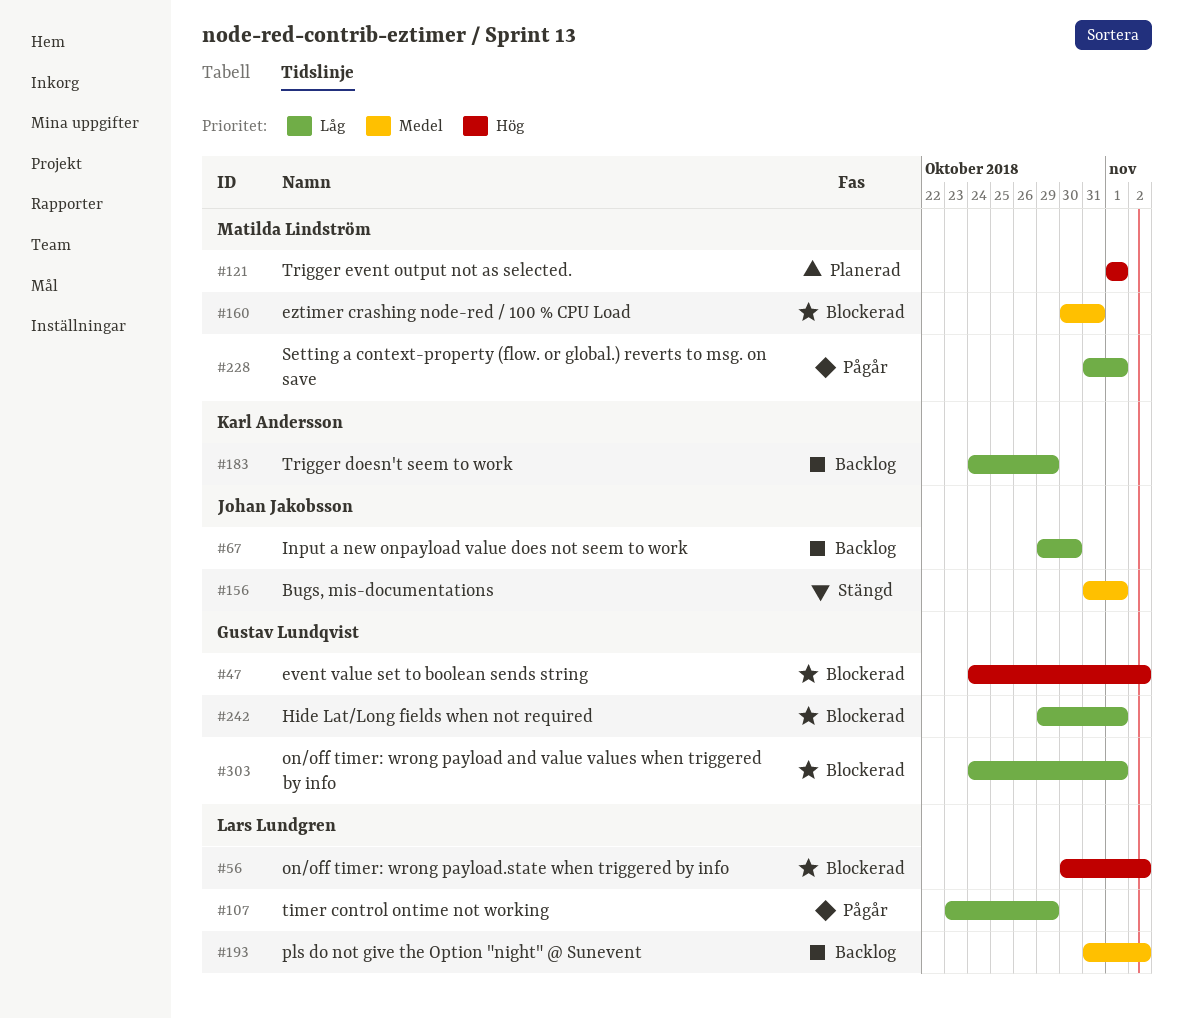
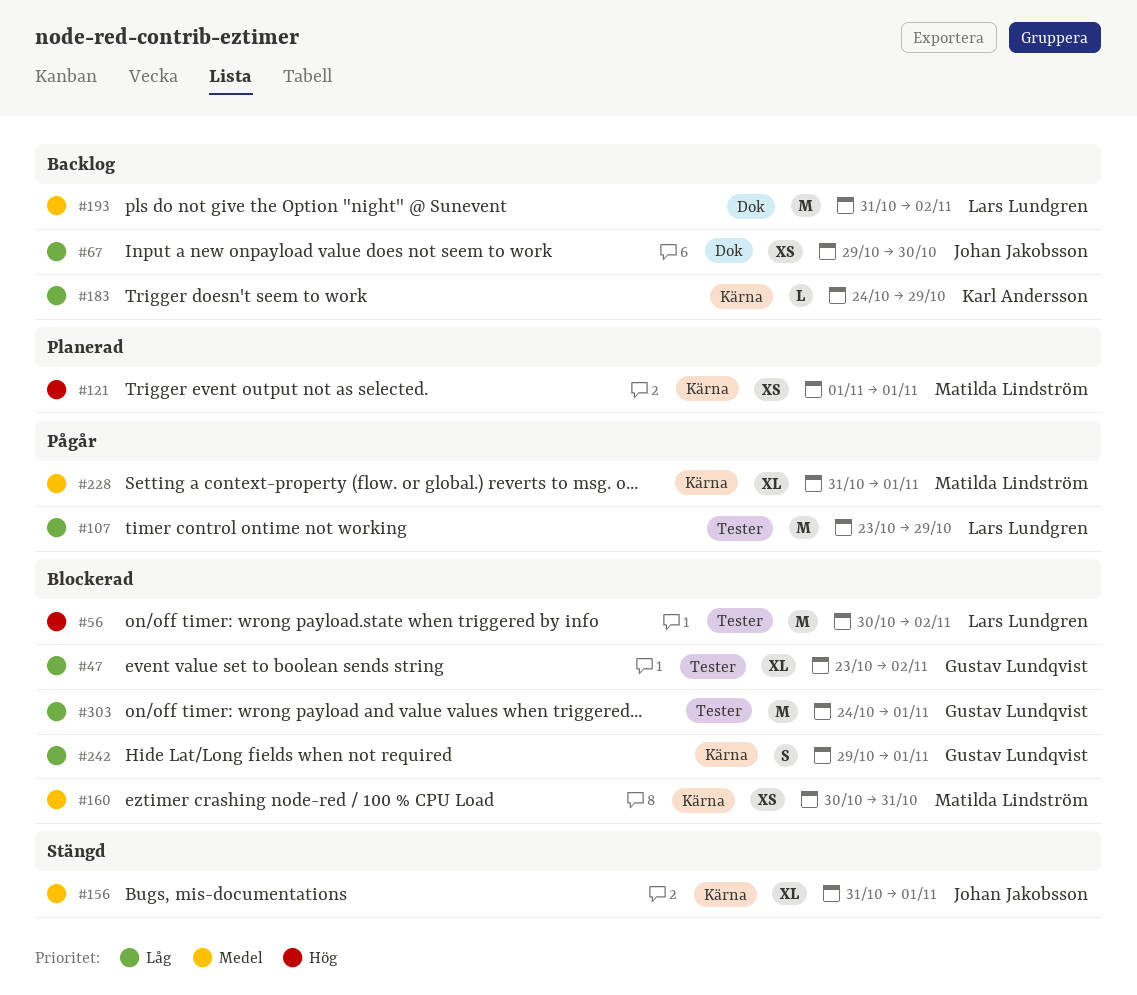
#47, priority: Hög -> Låg
#47, start: Oct 24 -> Oct 23
#228, priority: Låg -> Medel

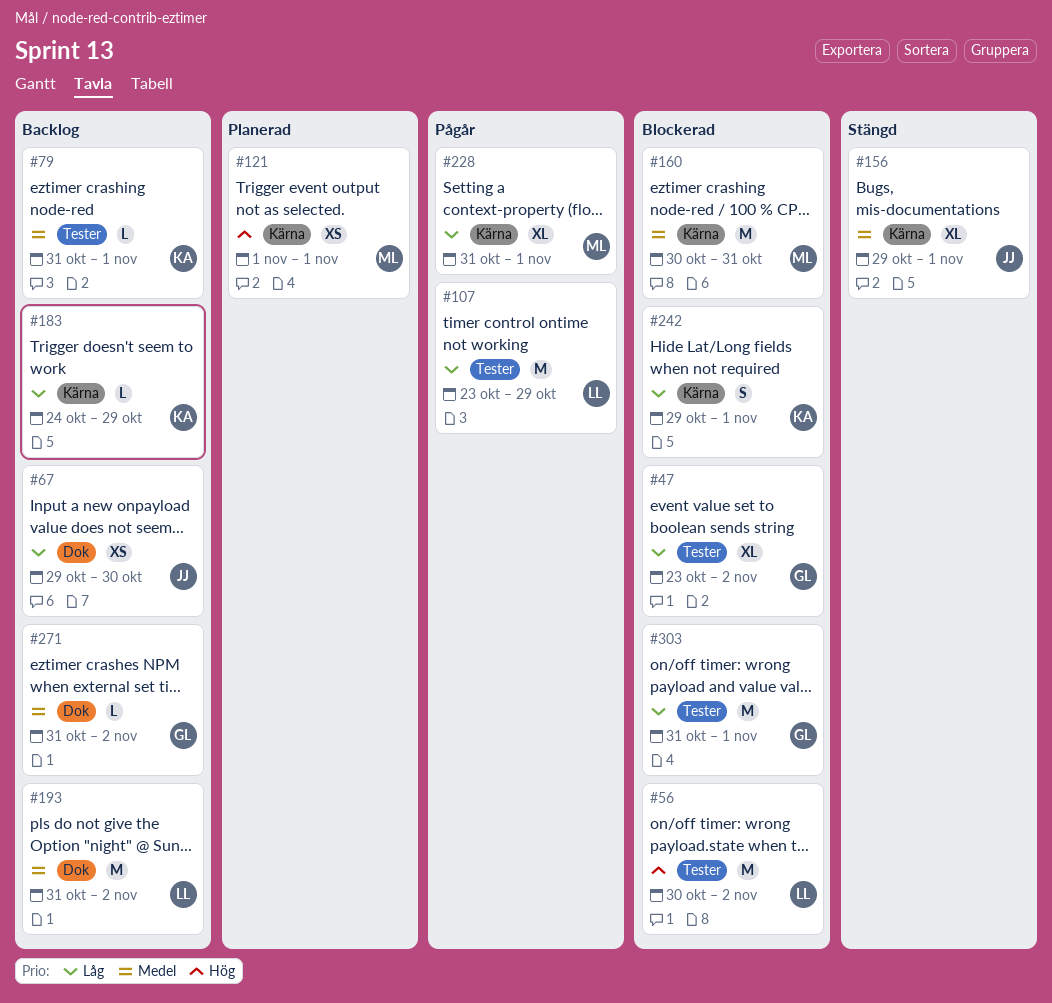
#79: none -> present
#156, start: Oct 31 -> Oct 29
#160, estimate: XS -> M
#228, priority: Medel -> Låg
#242, owner: Gustav Lundqvist -> Karl Andersson
#271: none -> present
#303, start: Oct 24 -> Oct 31

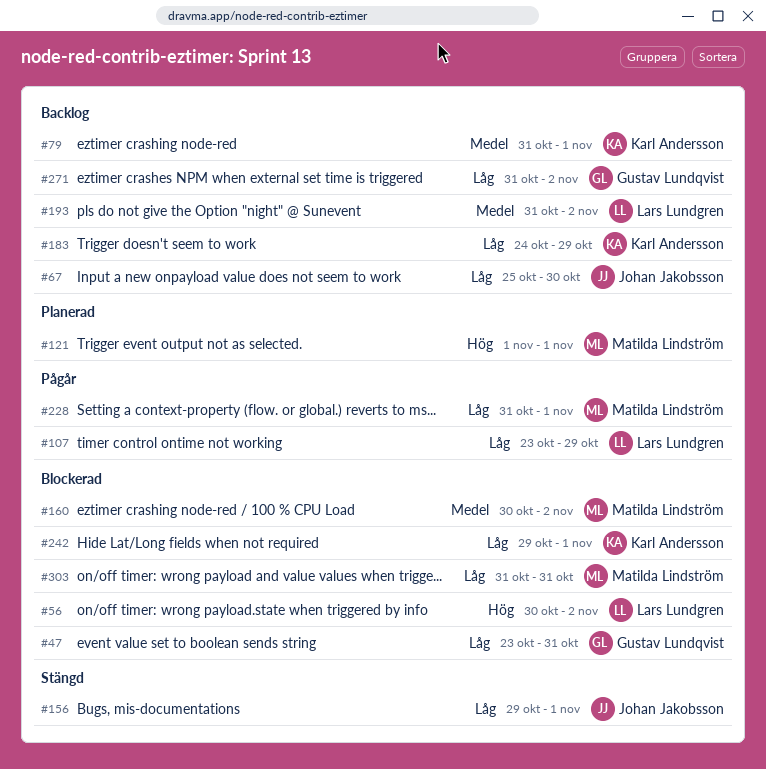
#47, due: Nov 2 -> Oct 31
#67, start: Oct 29 -> Oct 25
#156, priority: Medel -> Låg
#160, due: Oct 31 -> Nov 2
#271, priority: Medel -> Låg
#303, owner: Gustav Lundqvist -> Matilda Lindström
#303, due: Nov 1 -> Oct 31

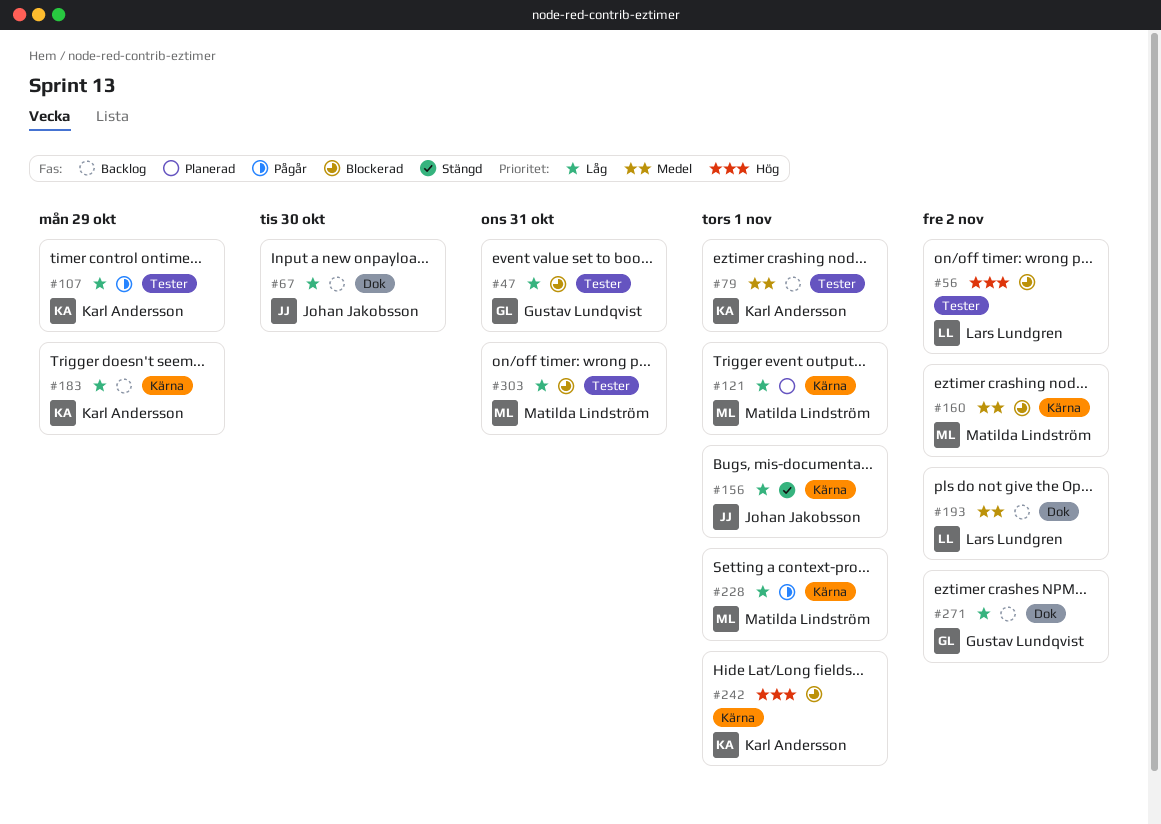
#107, owner: Lars Lundgren -> Karl Andersson
#121, priority: Hög -> Låg
#242, priority: Låg -> Hög

